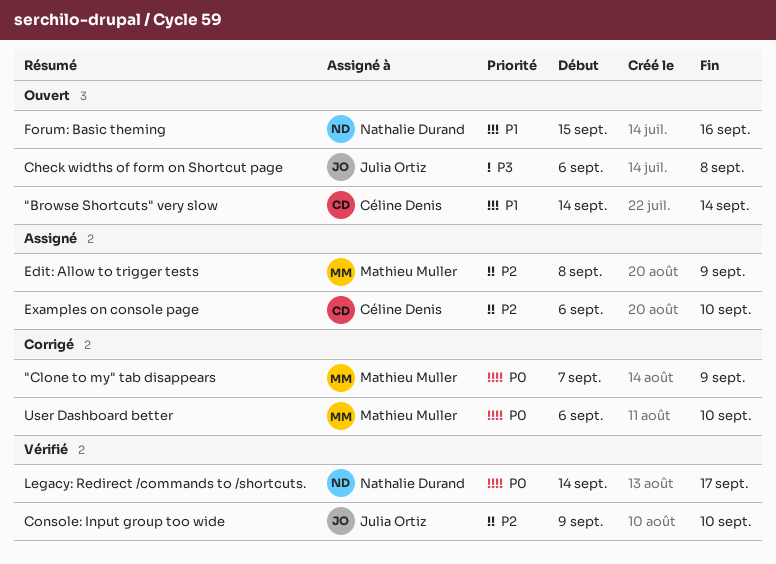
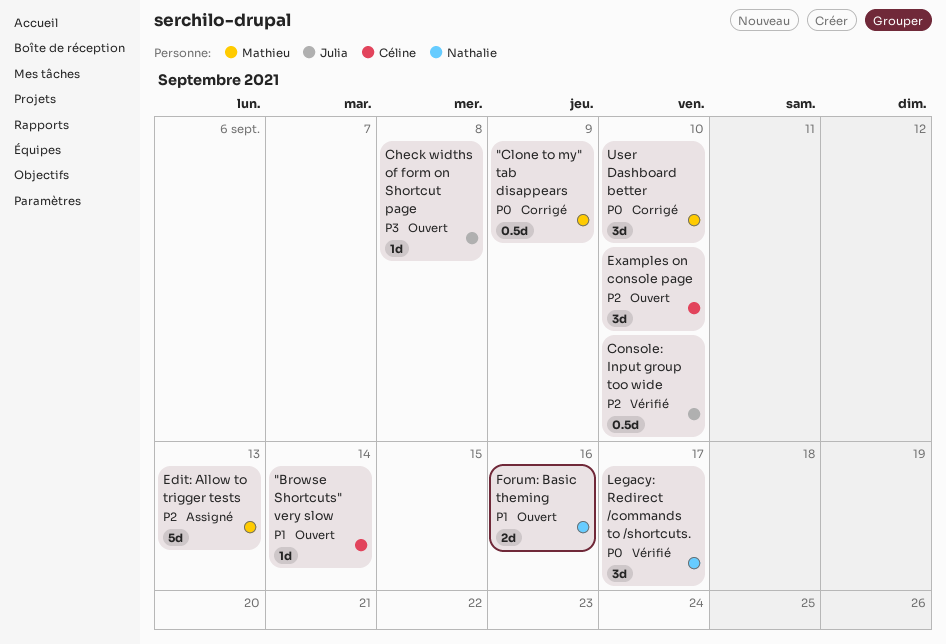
Edit: Allow to trigger tests, due: Sep 9 -> Sep 13
Examples on console page, status: Assigné -> Ouvert

